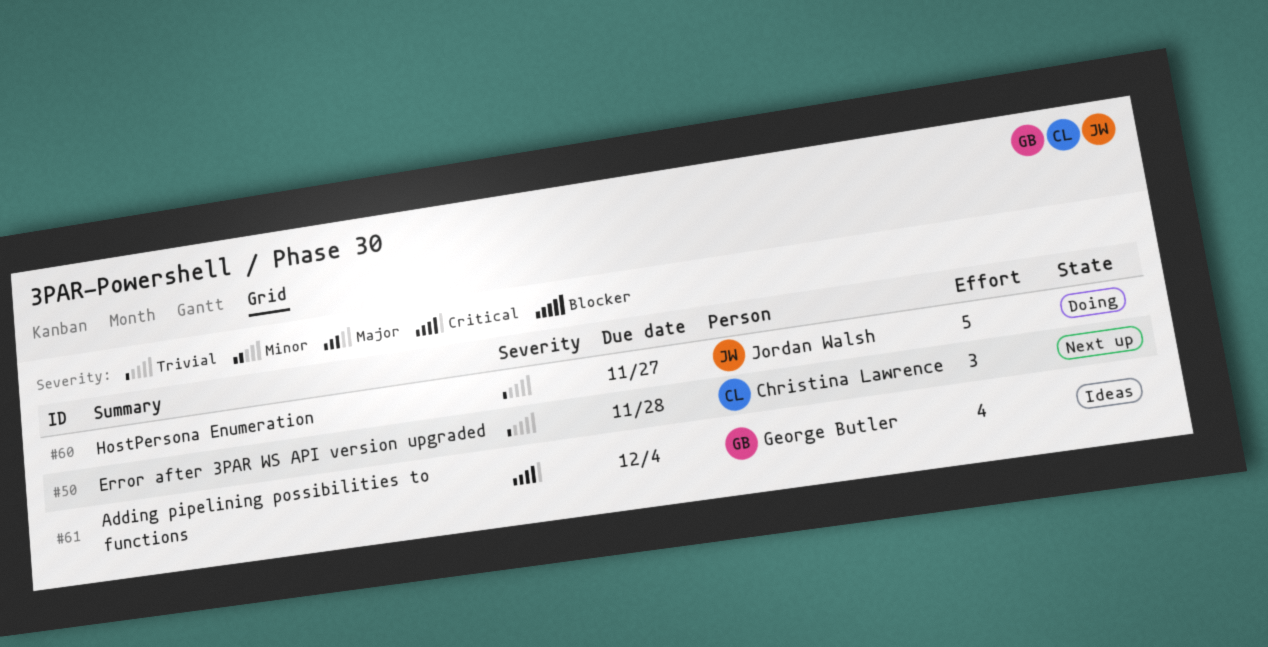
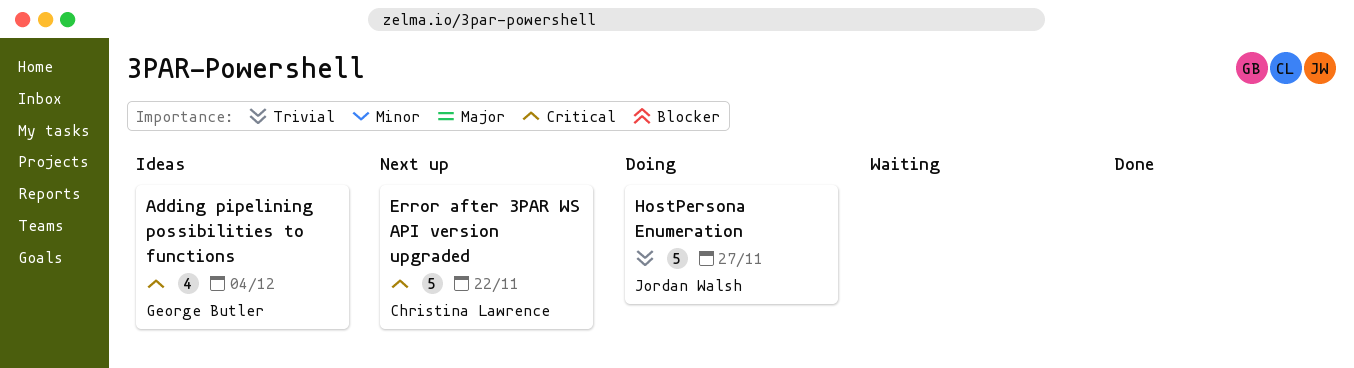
Error after 3PAR WS API version upgraded, priority: Trivial -> Critical
Error after 3PAR WS API version upgraded, estimate: 3 -> 5
Error after 3PAR WS API version upgraded, due: Nov 28 -> Nov 22

